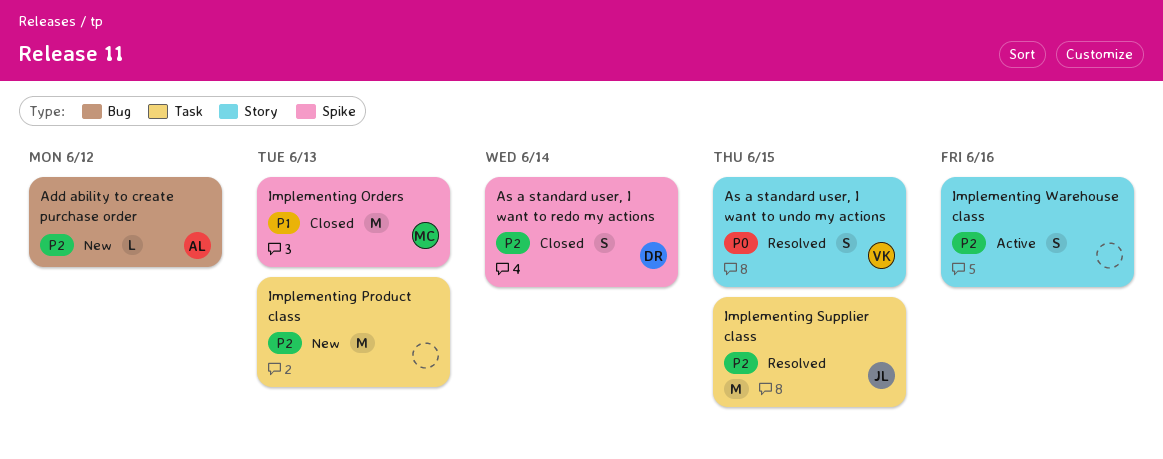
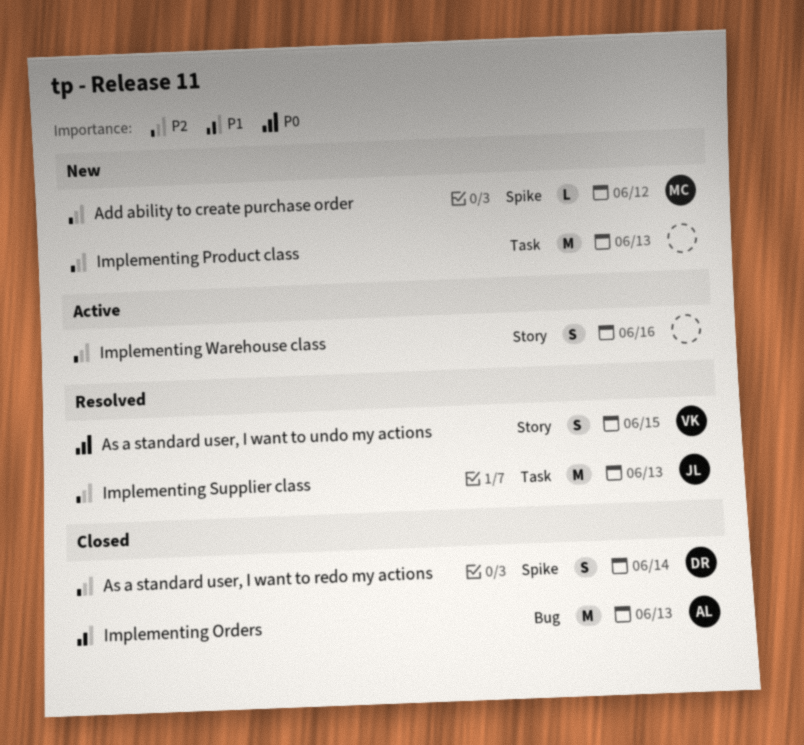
Add ability to create purchase order, owner: AL -> MC
Add ability to create purchase order, label: Bug -> Spike
Implementing Orders, owner: MC -> AL
Implementing Orders, label: Spike -> Bug
Implementing Supplier class, due: Jun 15 -> Jun 13

